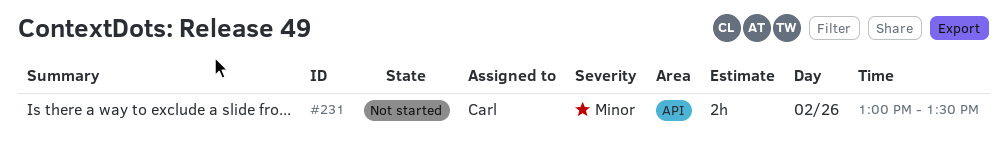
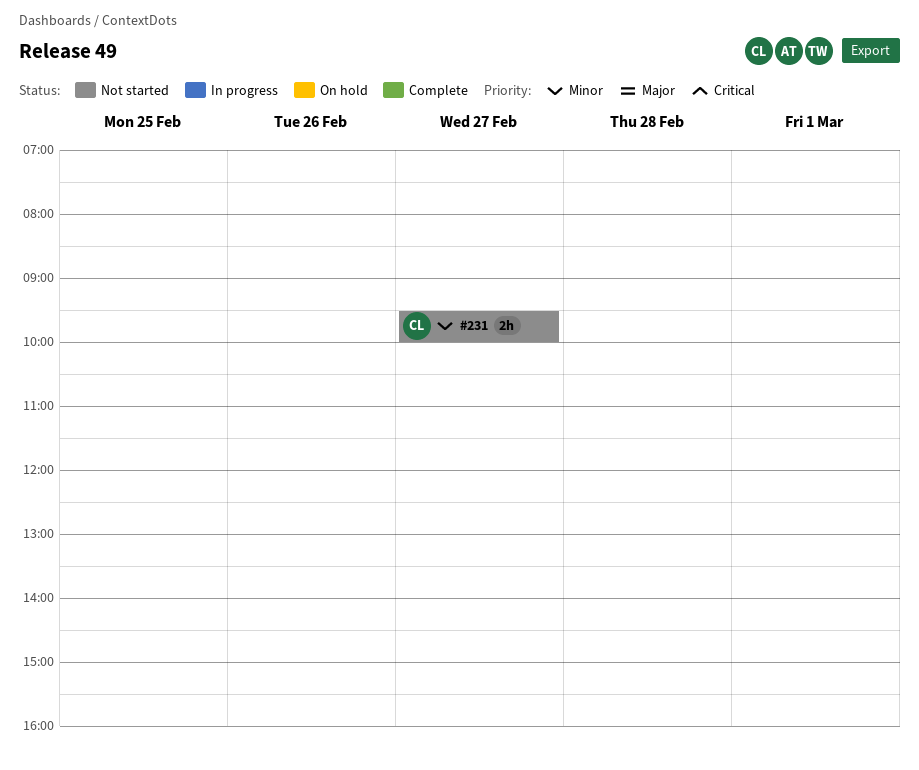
#231, day: Feb 26 -> Feb 27
#231, begins: 13:00 -> 09:30
#231, ends: 13:30 -> 10:00

